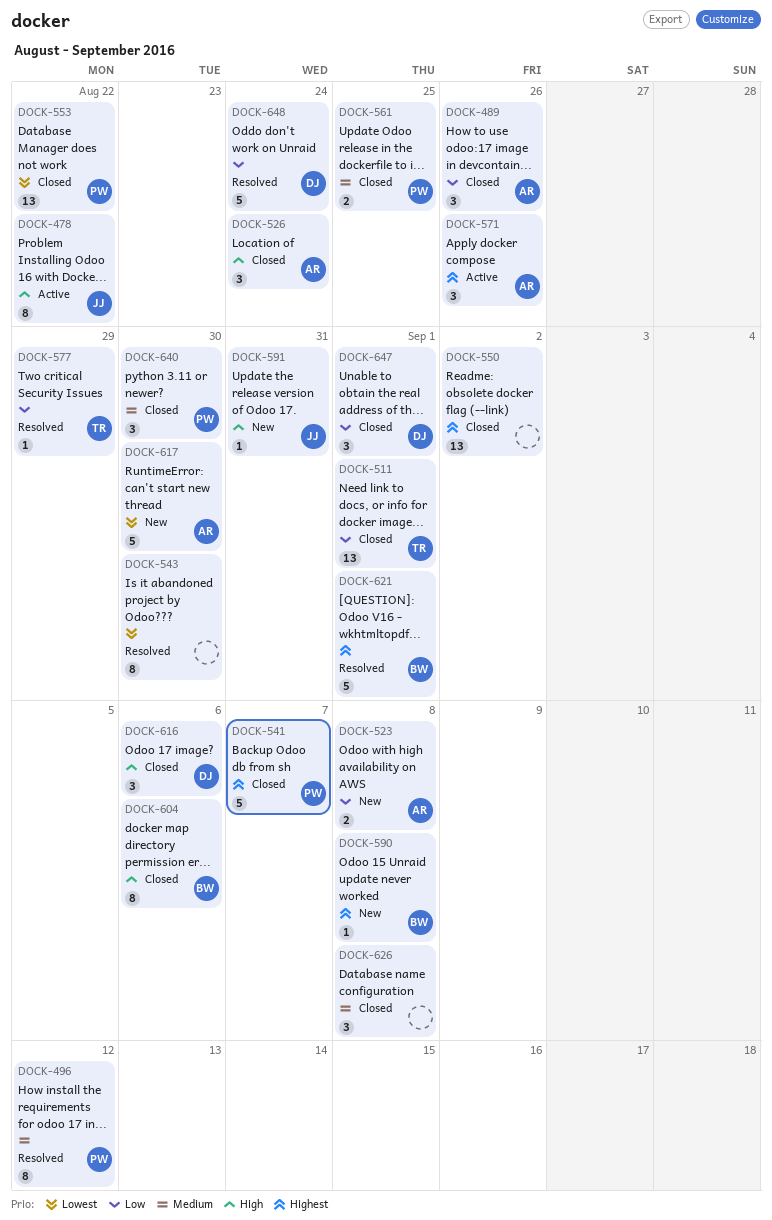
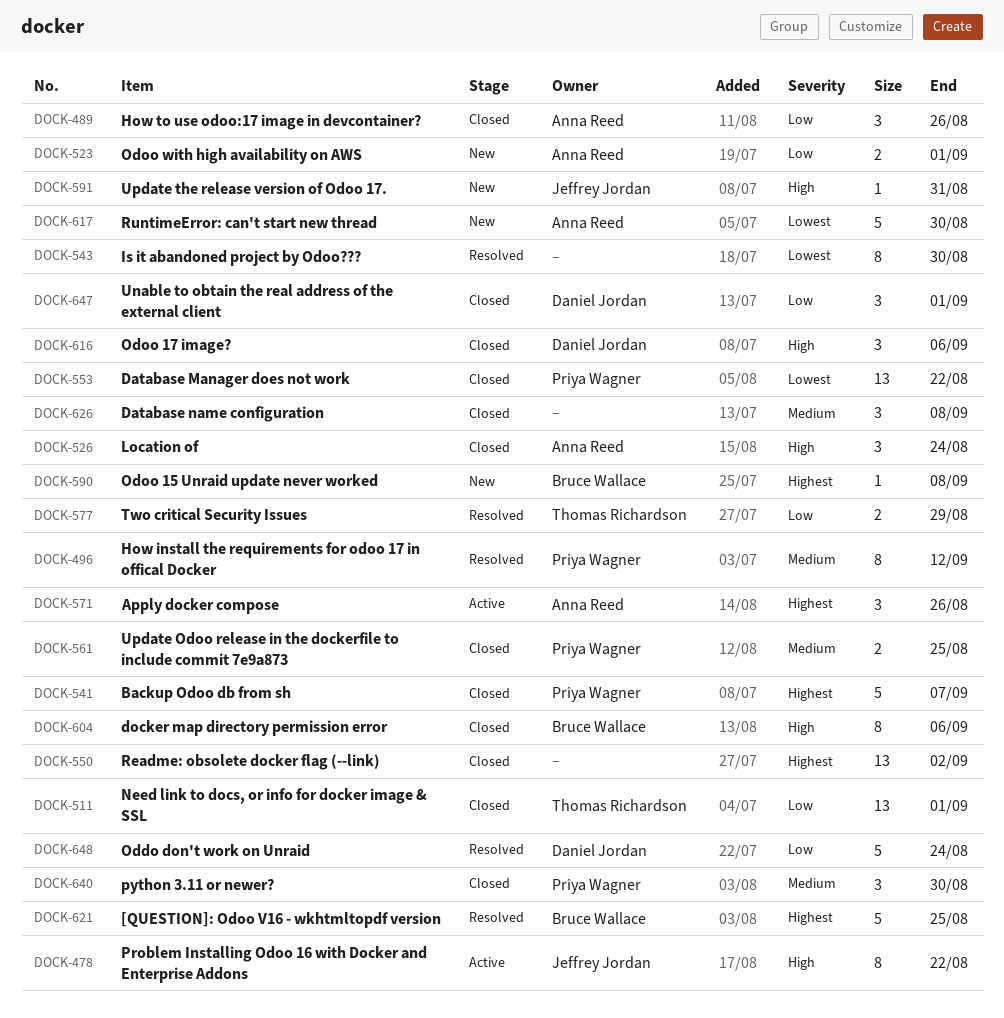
DOCK-523, due: Sep 8 -> Sep 1
DOCK-577, estimate: 1 -> 2
DOCK-621, due: Sep 1 -> Aug 25

